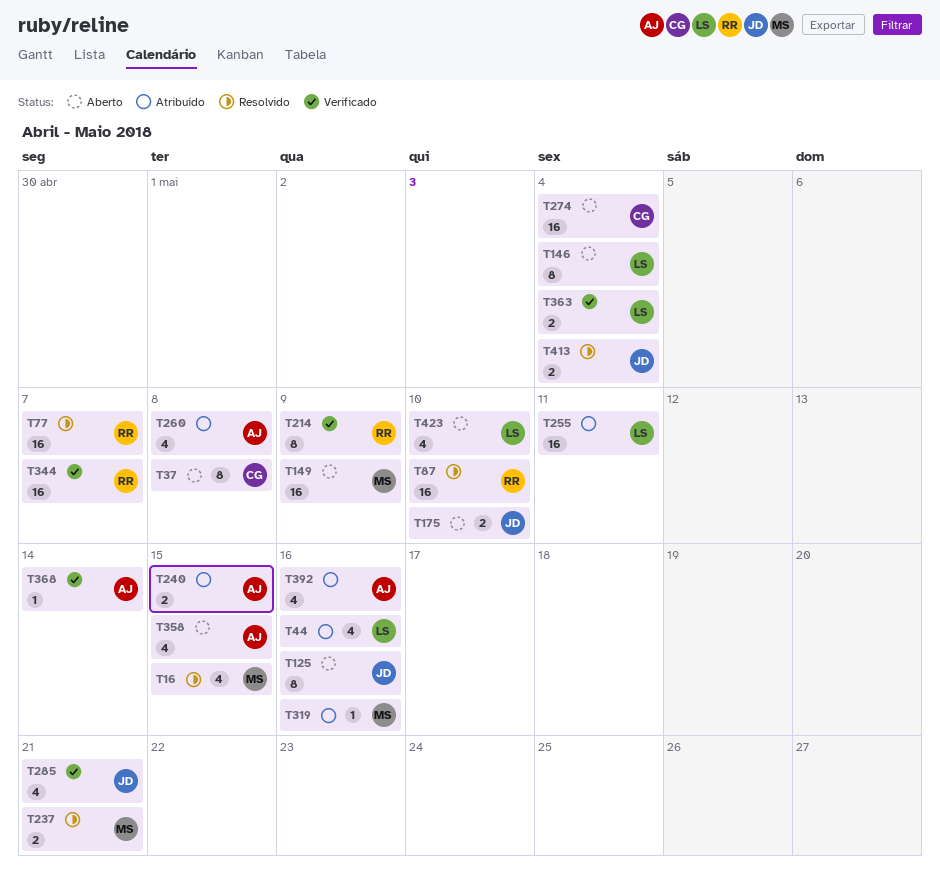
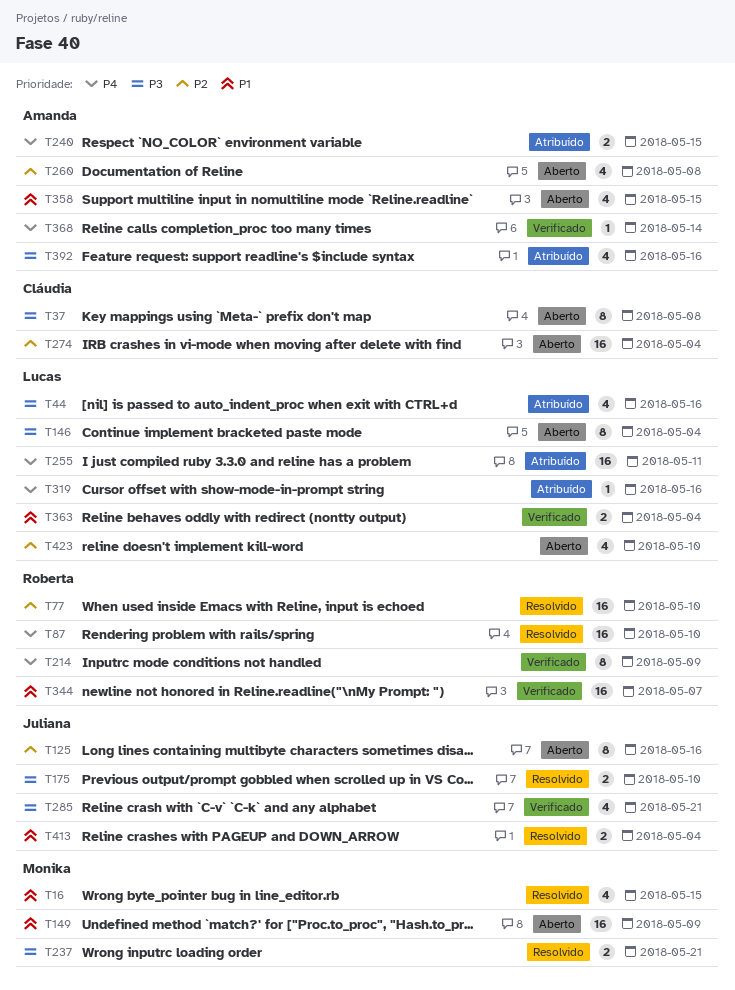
T77, due: May 7 -> May 10
T175, status: Aberto -> Resolvido
T260, status: Atribuído -> Aberto
T319, owner: Monika -> Lucas

